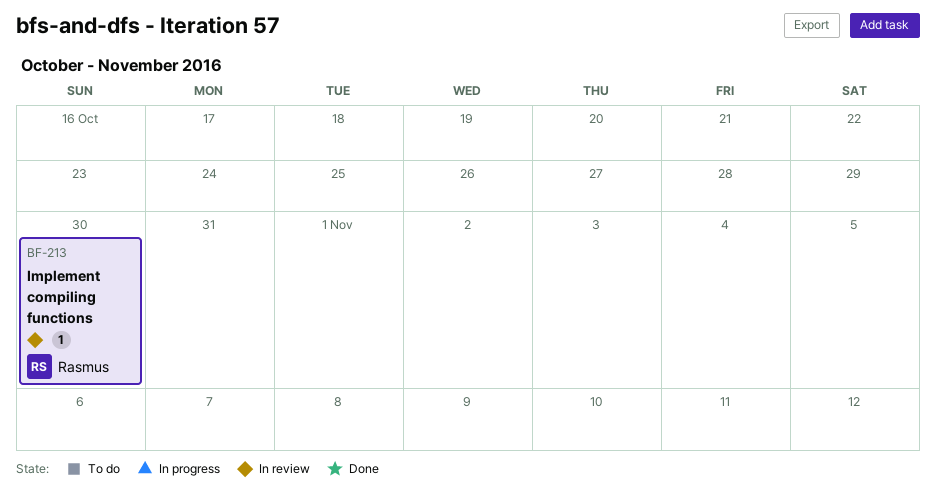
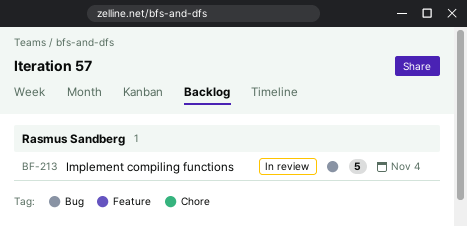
BF-213, estimate: 1 -> 5
BF-213, due: Oct 30 -> Nov 4

